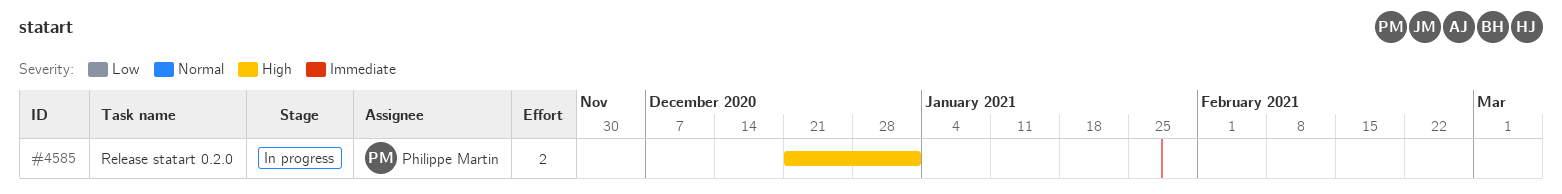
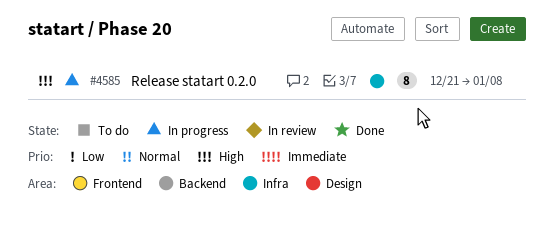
#4585, estimate: 2 -> 8
#4585, due: Jan 1 -> Jan 8

